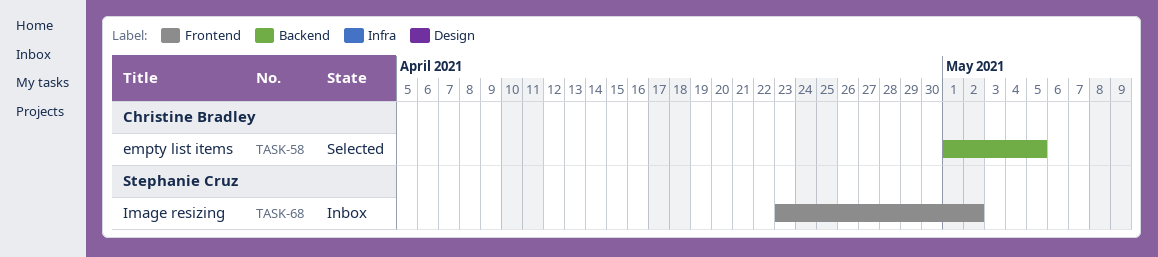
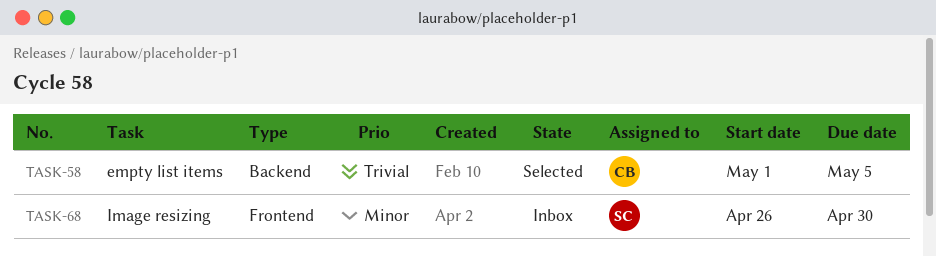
TASK-68, start: Apr 23 -> Apr 26
TASK-68, due: May 2 -> Apr 30

